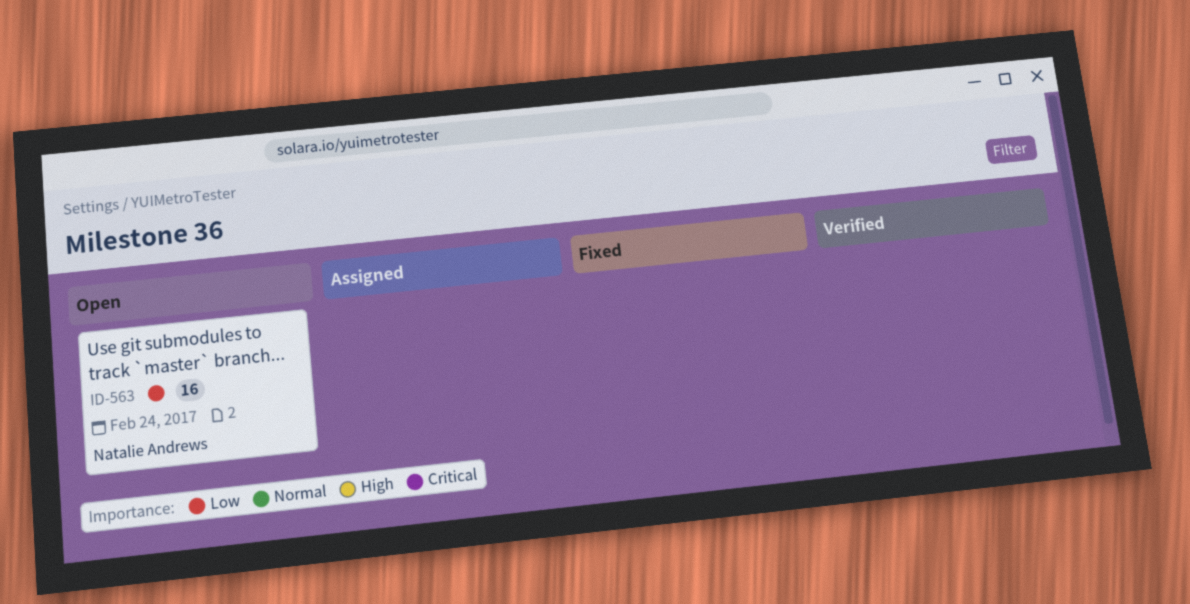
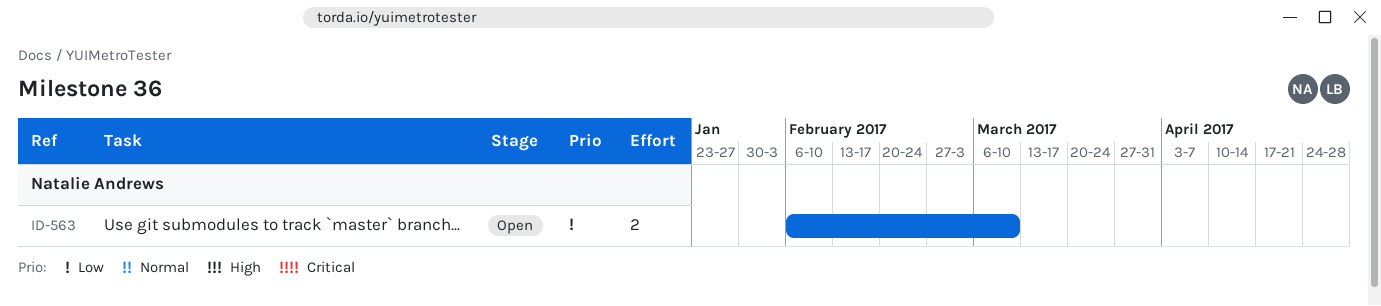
ID-563, estimate: 16 -> 2
ID-563, due: Feb 24 -> Mar 10

